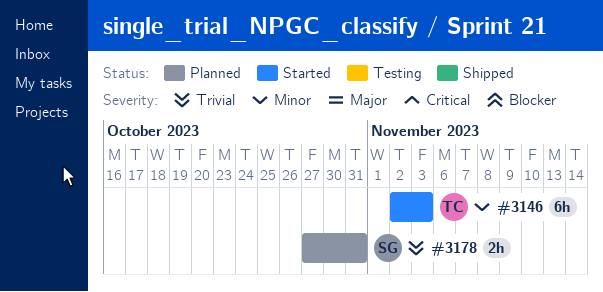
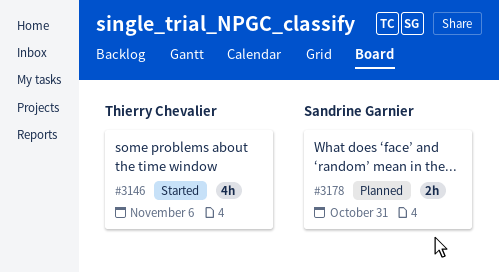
#3146, estimate: 6h -> 4h
#3146, due: Nov 3 -> Nov 6

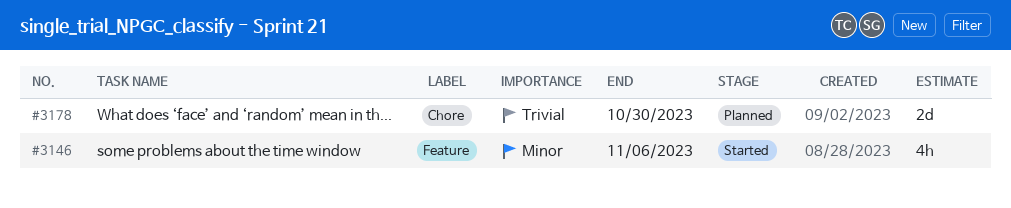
#3178, estimate: 2h -> 2d
#3178, due: Oct 31 -> Oct 30

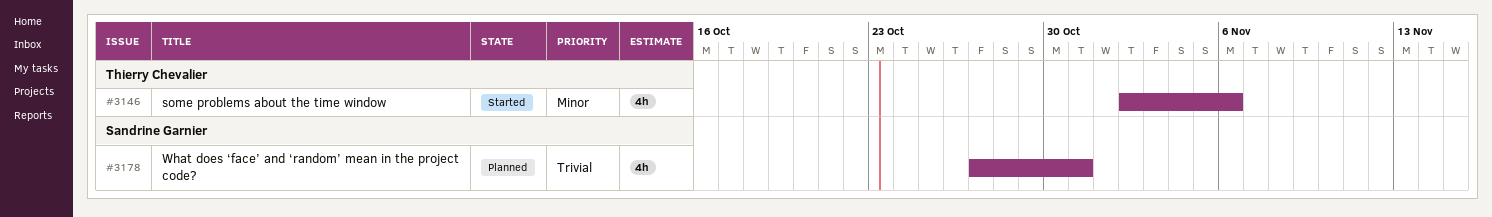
#3178, estimate: 2d -> 4h
#3178, due: Oct 30 -> Oct 31

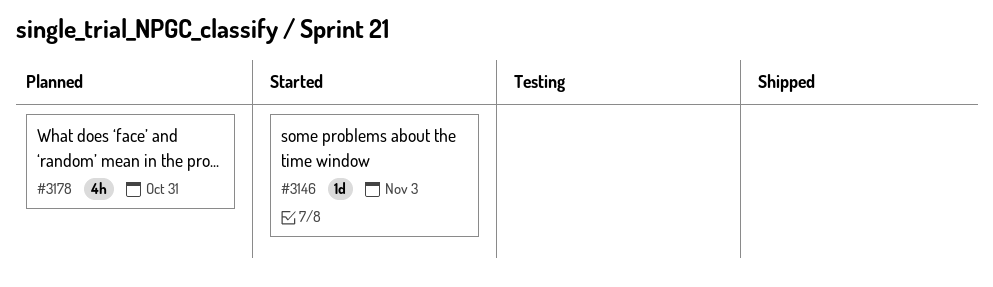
#3146, estimate: 4h -> 1d
#3146, due: Nov 6 -> Nov 3

